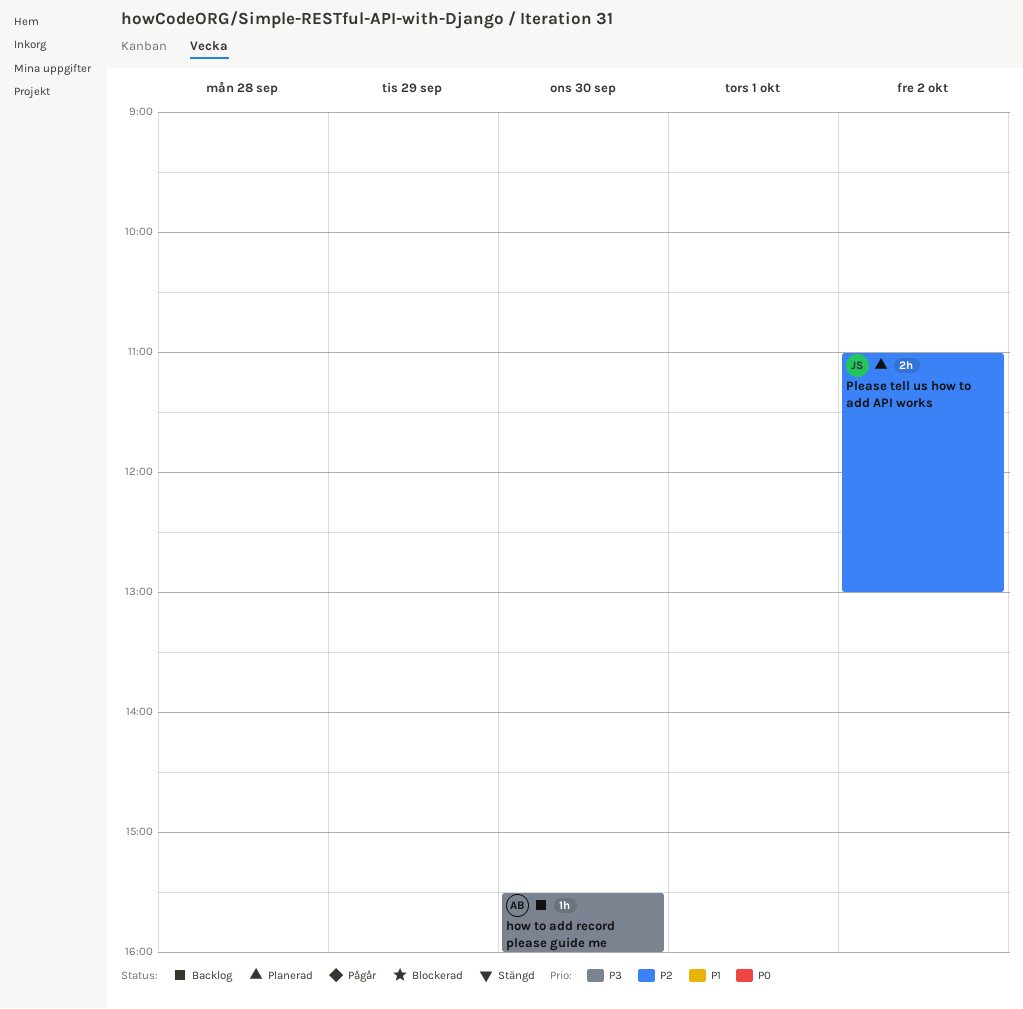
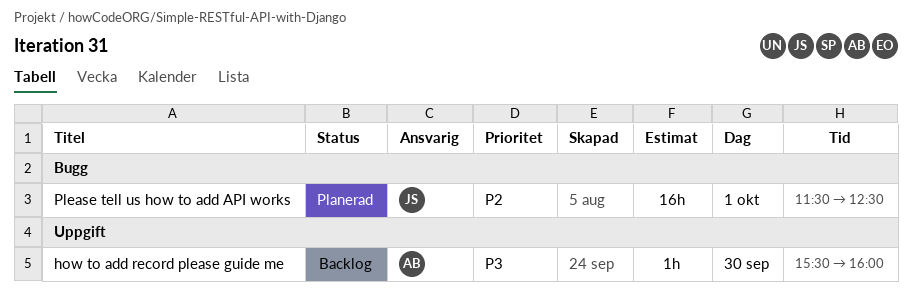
Please tell us how to add API works, estimate: 2h -> 16h
Please tell us how to add API works, day: Oct 2 -> Oct 1
Please tell us how to add API works, begins: 11:00 -> 11:30
Please tell us how to add API works, ends: 13:00 -> 12:30

